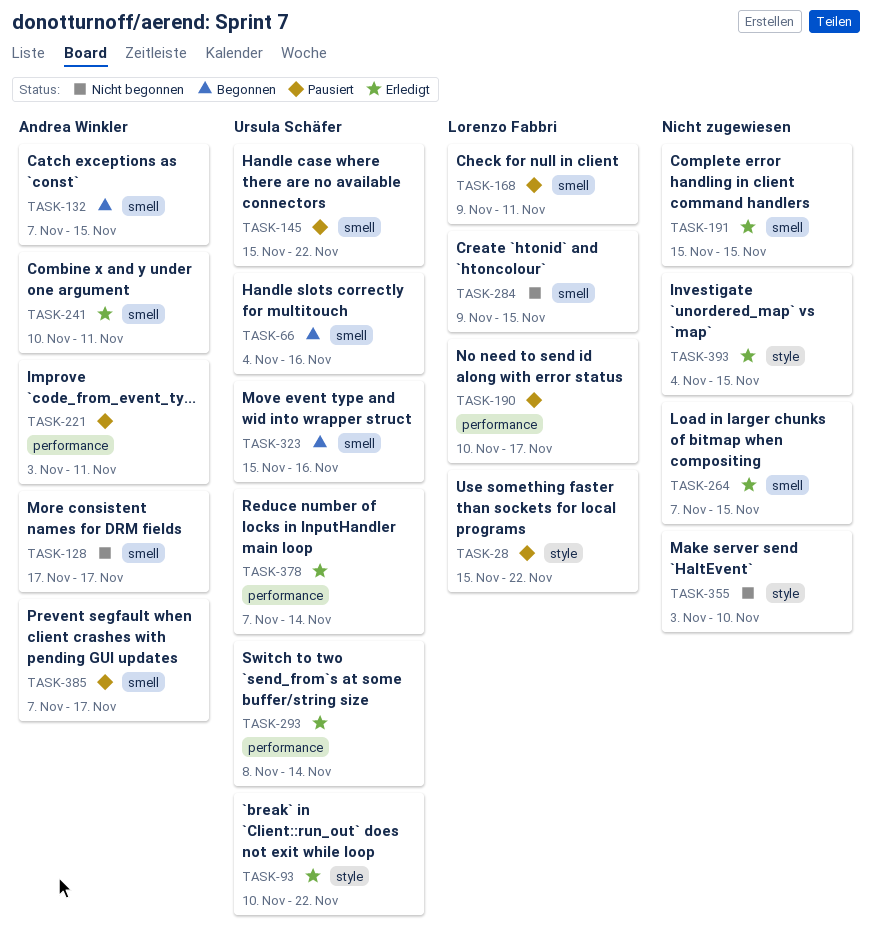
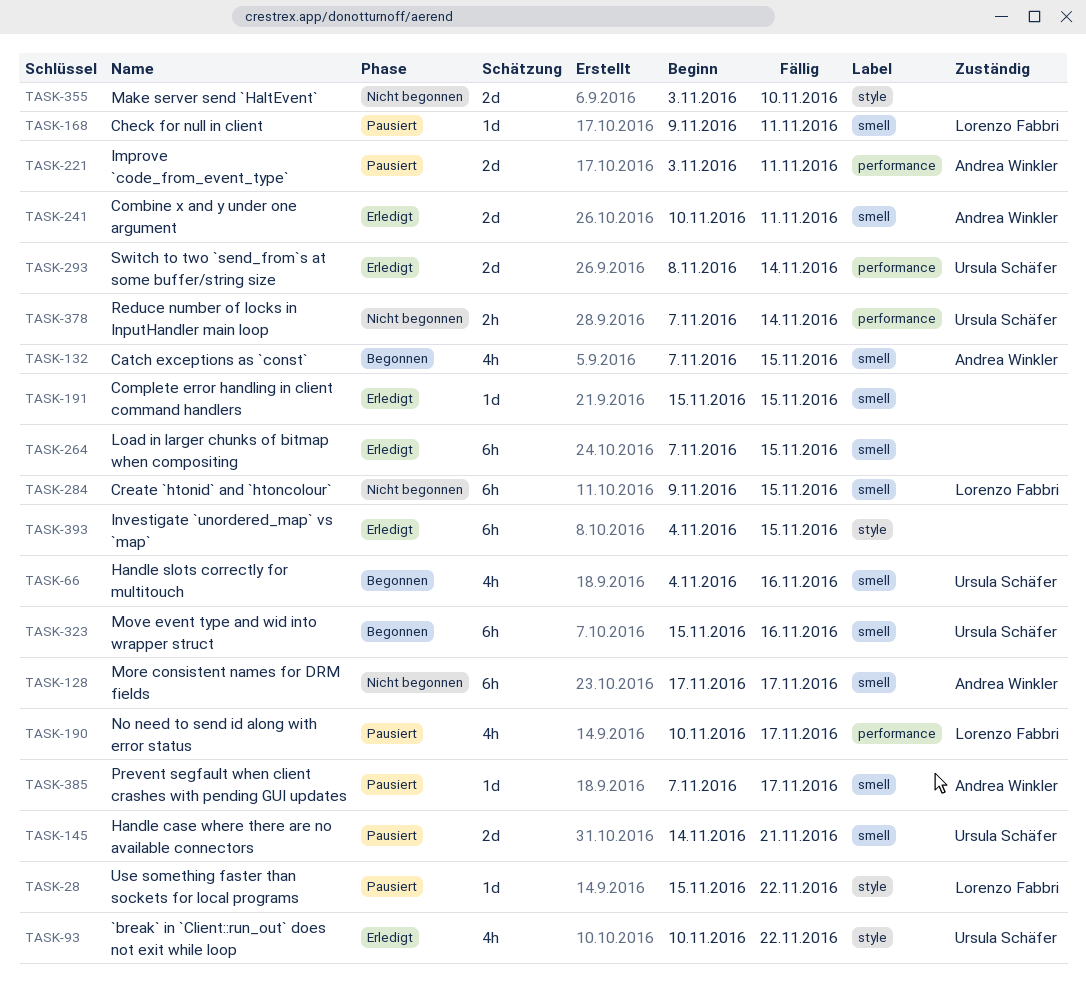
TASK-145, start: Nov 15 -> Nov 14
TASK-145, due: Nov 22 -> Nov 21
TASK-378, status: Erledigt -> Nicht begonnen

